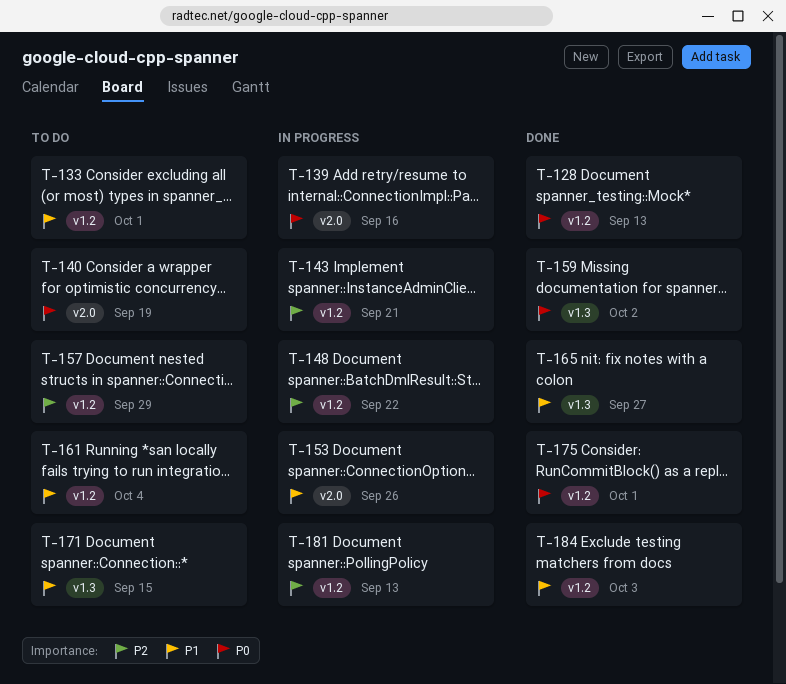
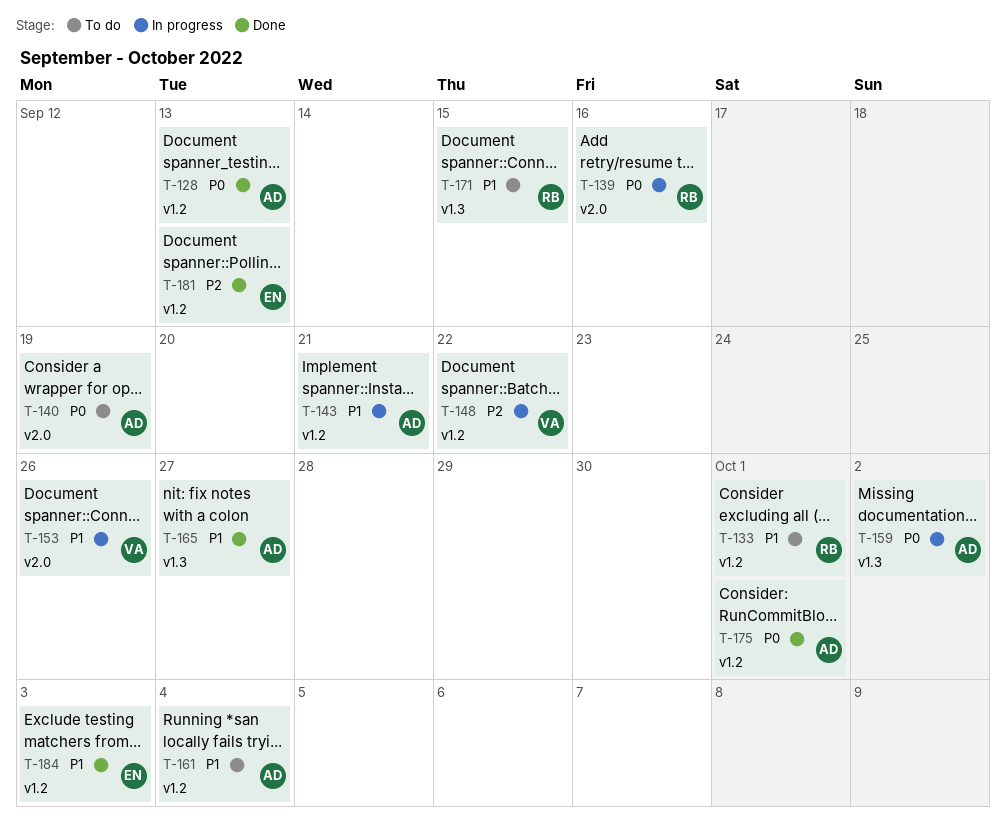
T-143, priority: P2 -> P1
T-157: present -> none
T-159, status: Done -> In progress
T-181, status: In progress -> Done

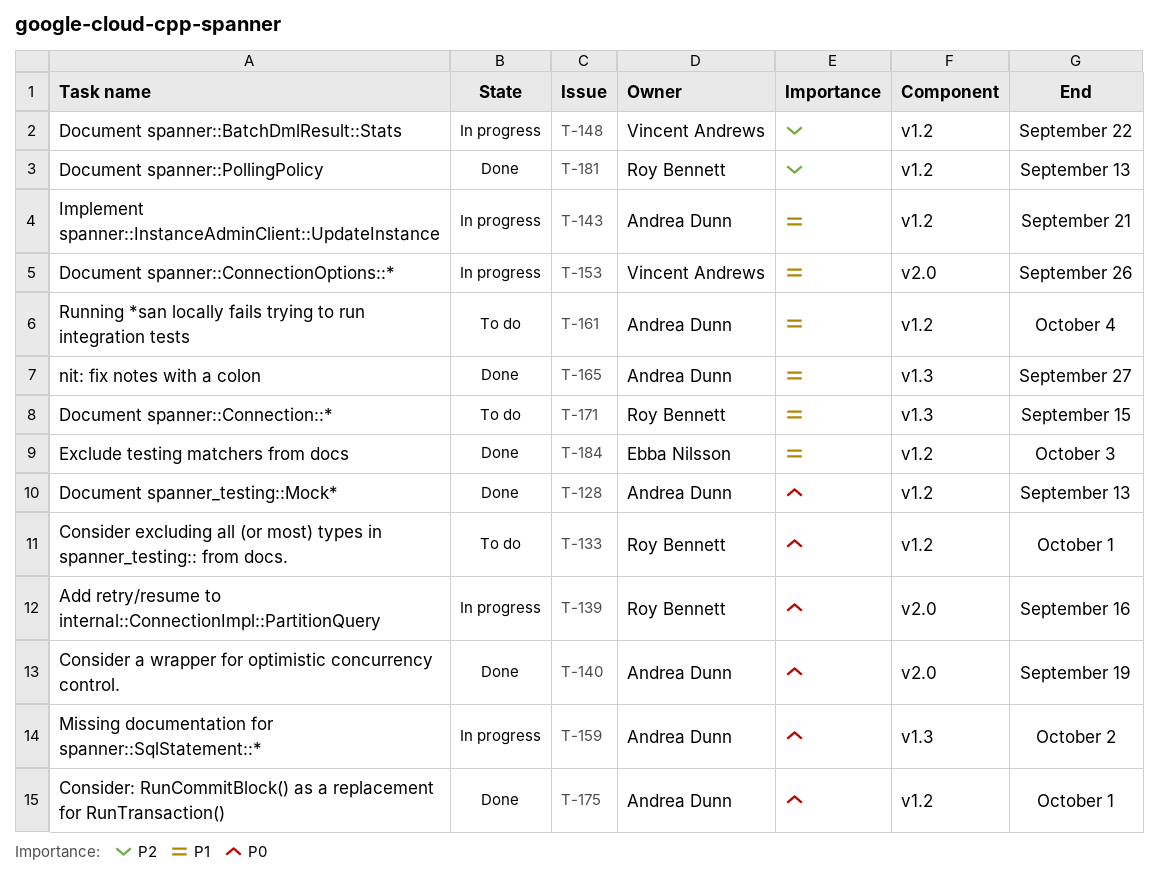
T-133, priority: P1 -> P0
T-140, status: To do -> Done
T-181, owner: Ebba Nilsson -> Roy Bennett

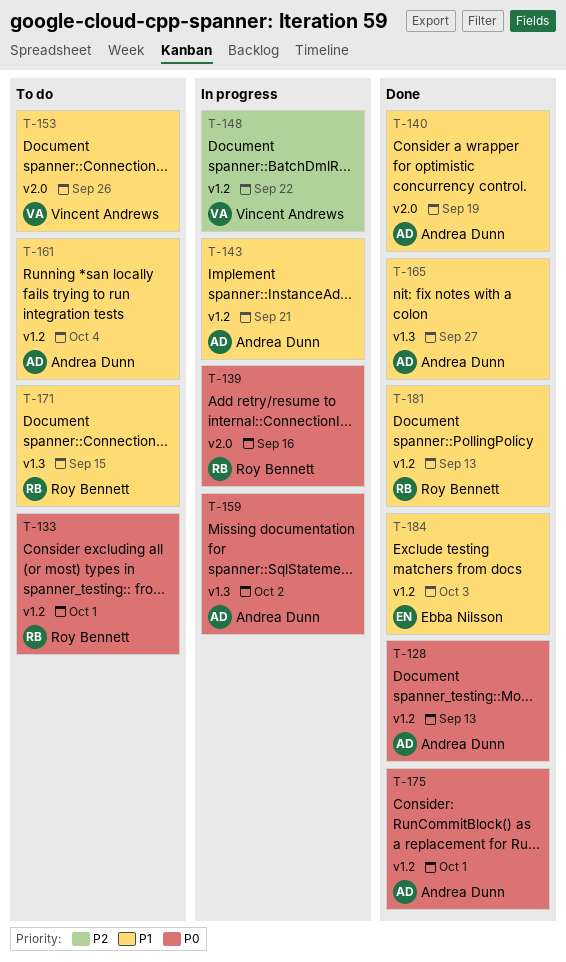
T-140, priority: P0 -> P1
T-153, status: In progress -> To do
T-181, priority: P2 -> P1

